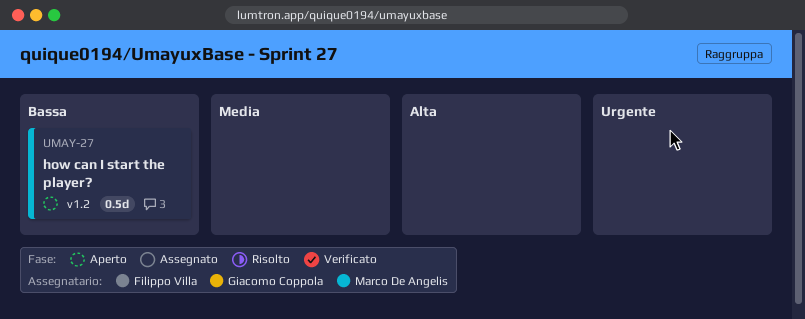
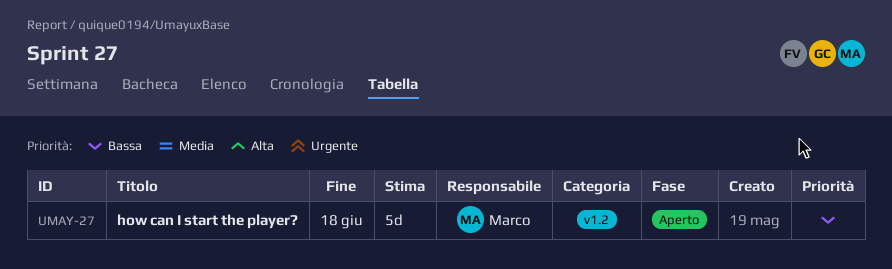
UMAY-27, estimate: 0.5d -> 5d

